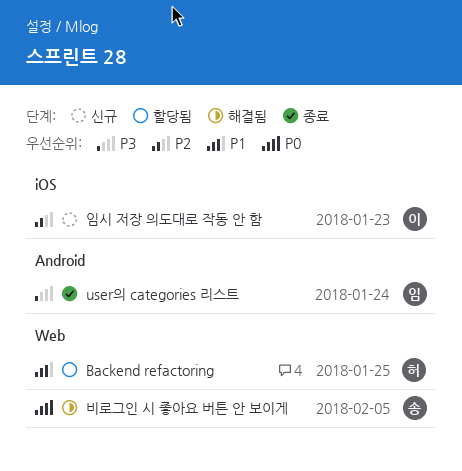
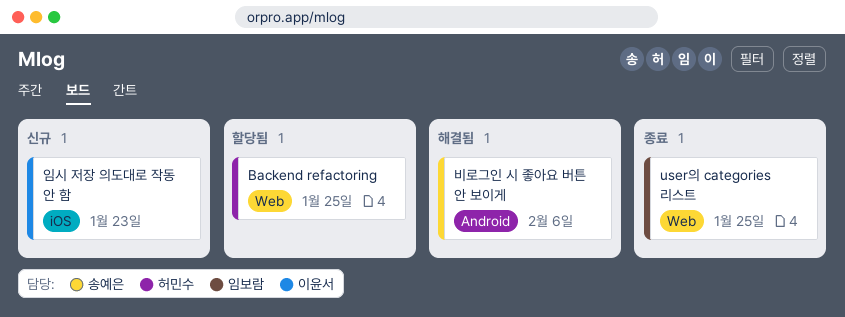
user의 categories 리스트, label: Android -> Web
user의 categories 리스트, due: Jan 24 -> Jan 25
비로그인 시 좋아요 버튼 안 보이게, label: Web -> Android
비로그인 시 좋아요 버튼 안 보이게, due: Feb 5 -> Feb 6

